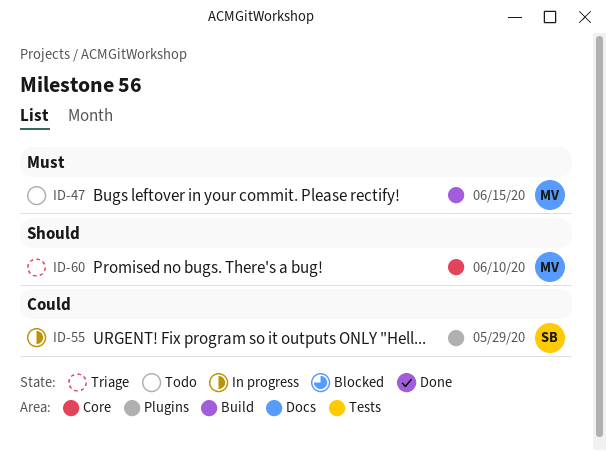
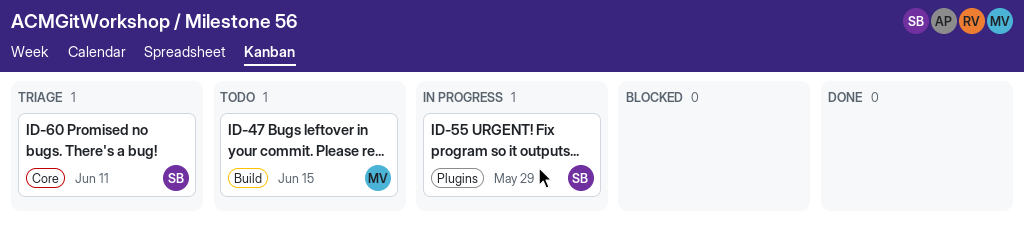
ID-60, owner: MV -> SB
ID-60, due: Jun 10 -> Jun 11

